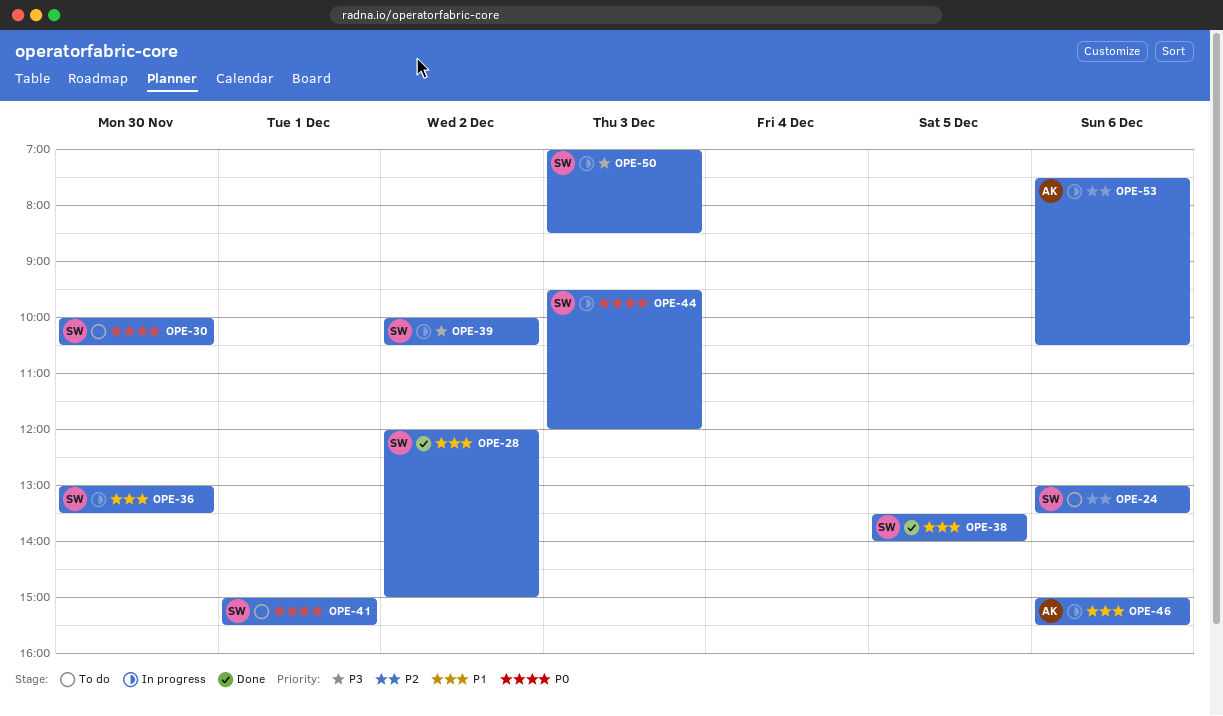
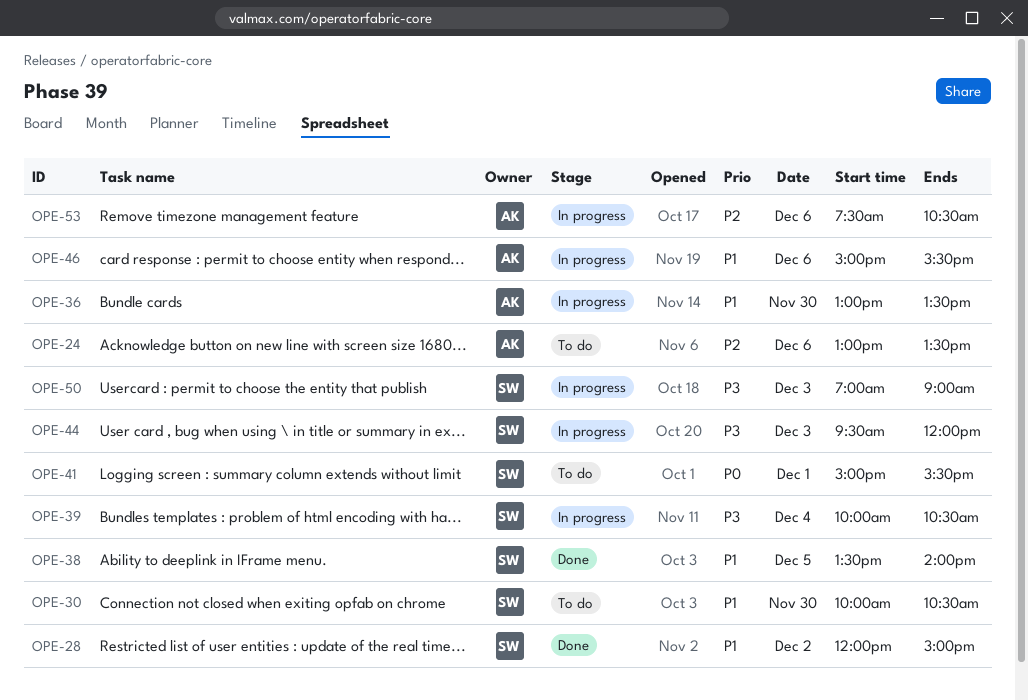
OPE-24, owner: SW -> AK
OPE-30, priority: P0 -> P1
OPE-36, owner: SW -> AK
OPE-39, day: Dec 2 -> Dec 4
OPE-44, priority: P0 -> P3
OPE-50, ends: 08:30 -> 09:00

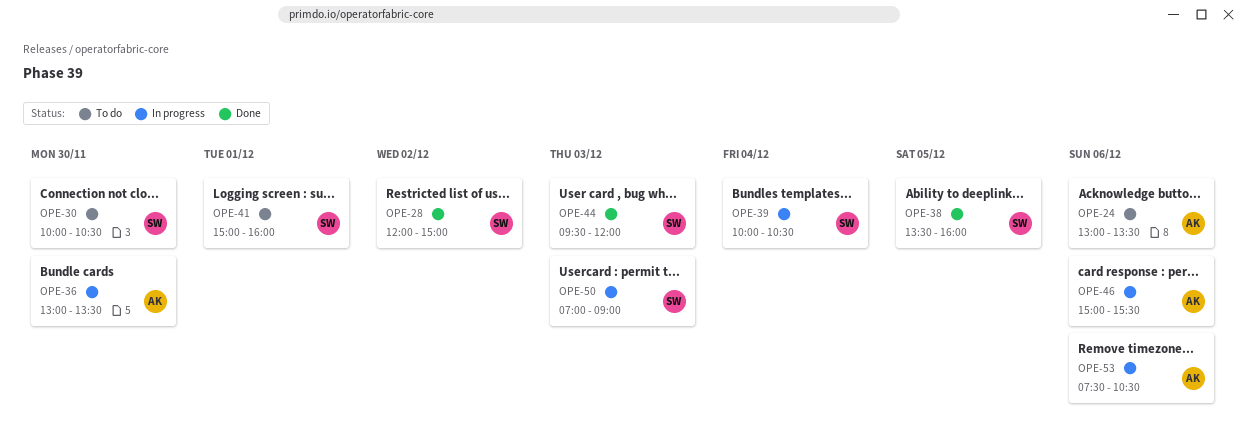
OPE-38, ends: 14:00 -> 16:00
OPE-41, ends: 15:30 -> 16:00
OPE-44, status: In progress -> Done

